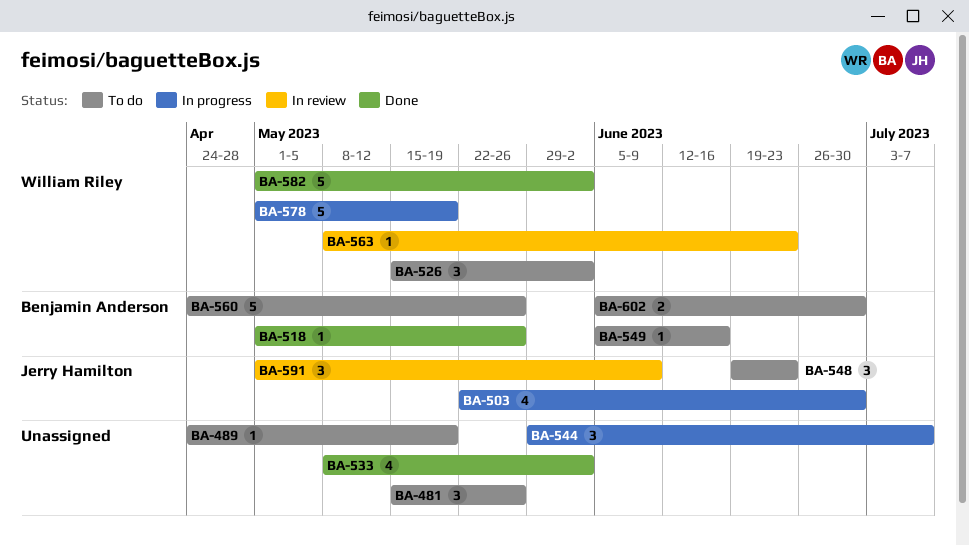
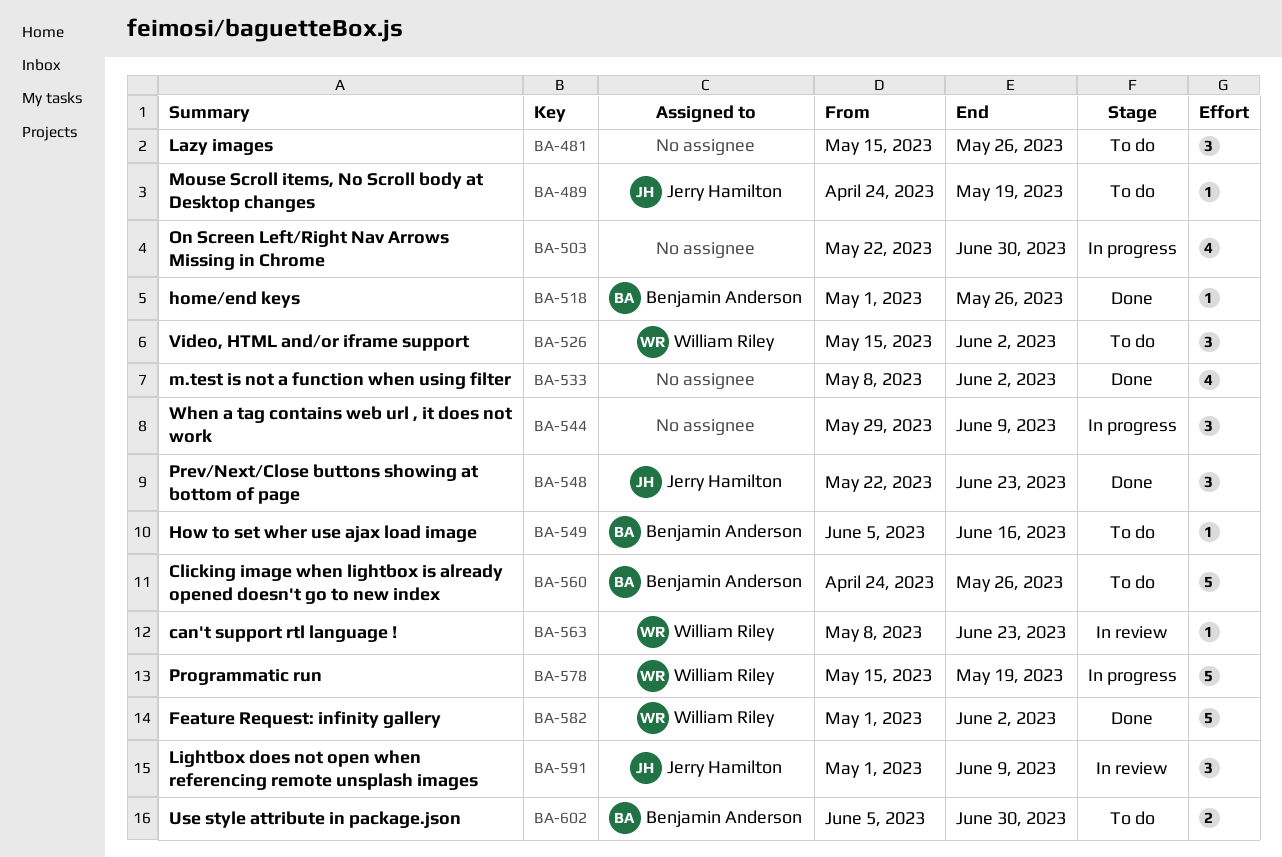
BA-489, owner: none -> Jerry Hamilton
BA-503, owner: Jerry Hamilton -> none
BA-544, due: Jul 7 -> Jun 9
BA-548, status: To do -> Done
BA-548, start: Jun 19 -> May 22
BA-578, start: May 1 -> May 15

